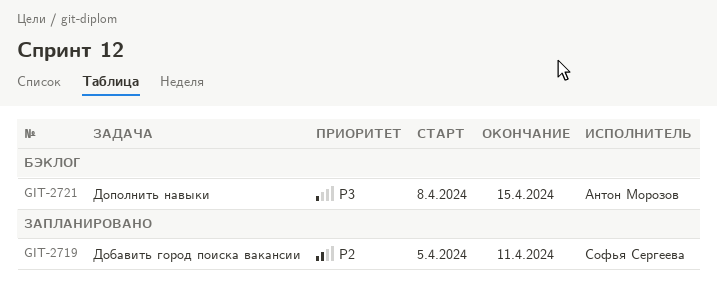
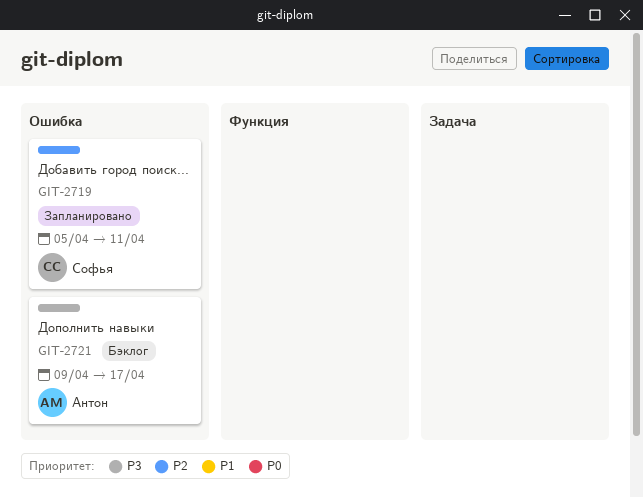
GIT-2721, start: Apr 8 -> Apr 9
GIT-2721, due: Apr 15 -> Apr 17

